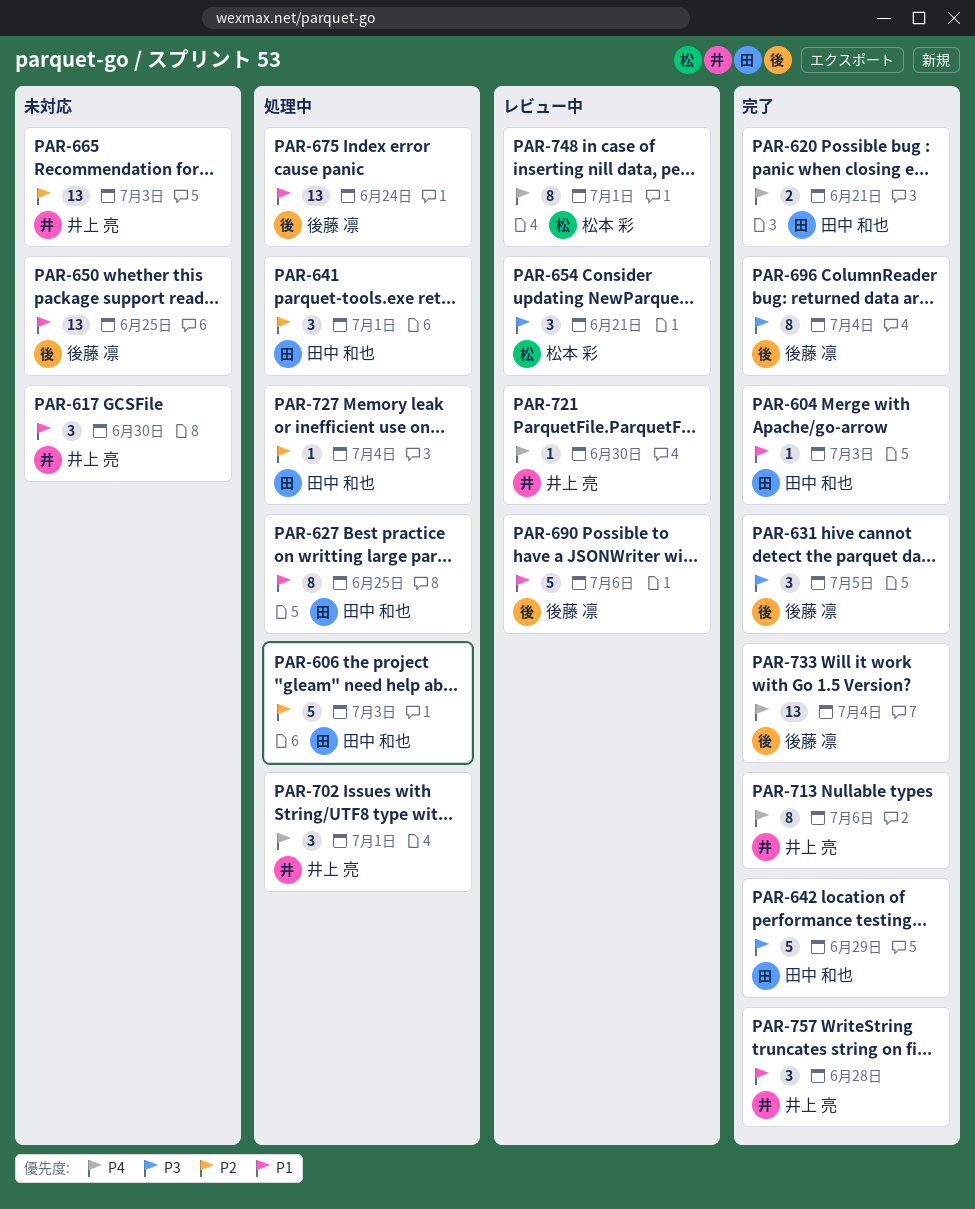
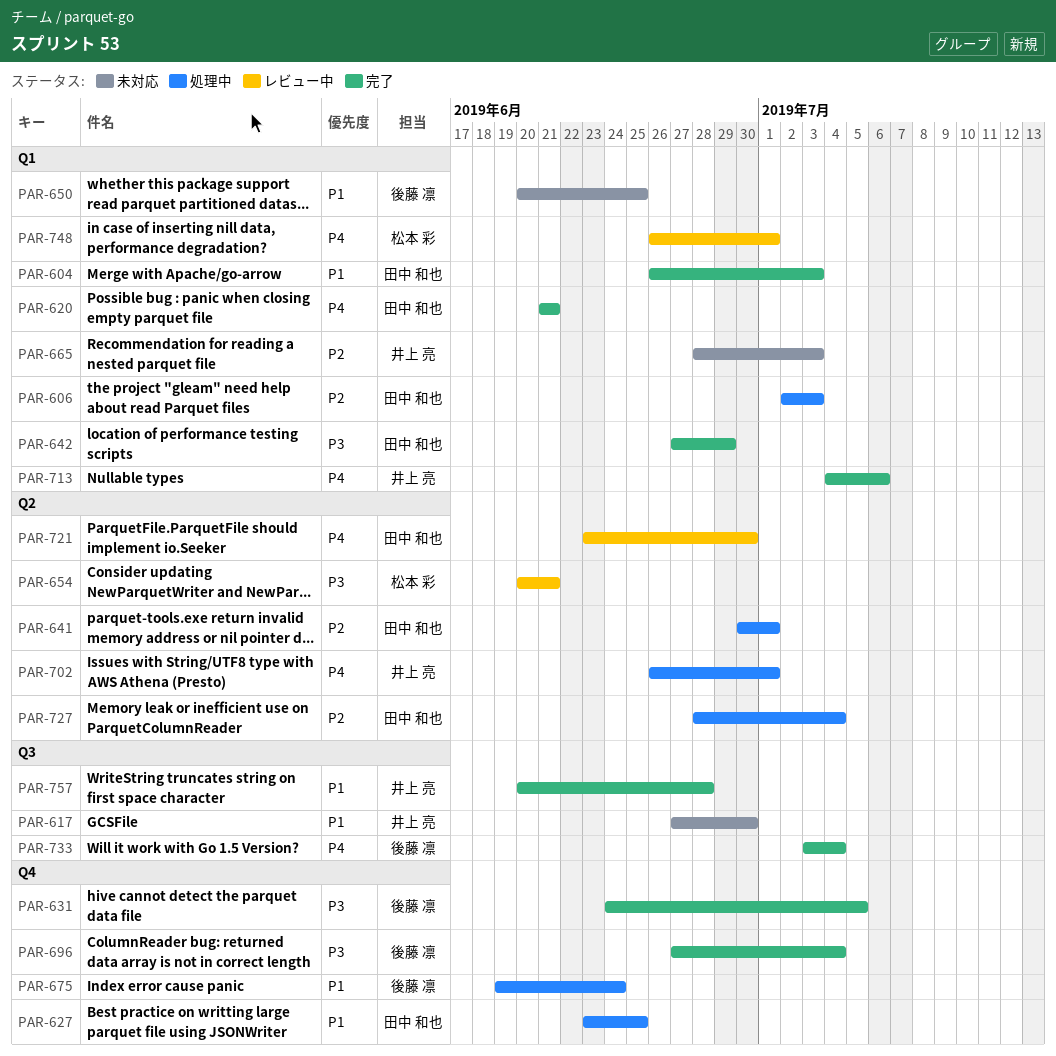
PAR-690: present -> none
PAR-721, owner: 井上 亮 -> 田中 和也

